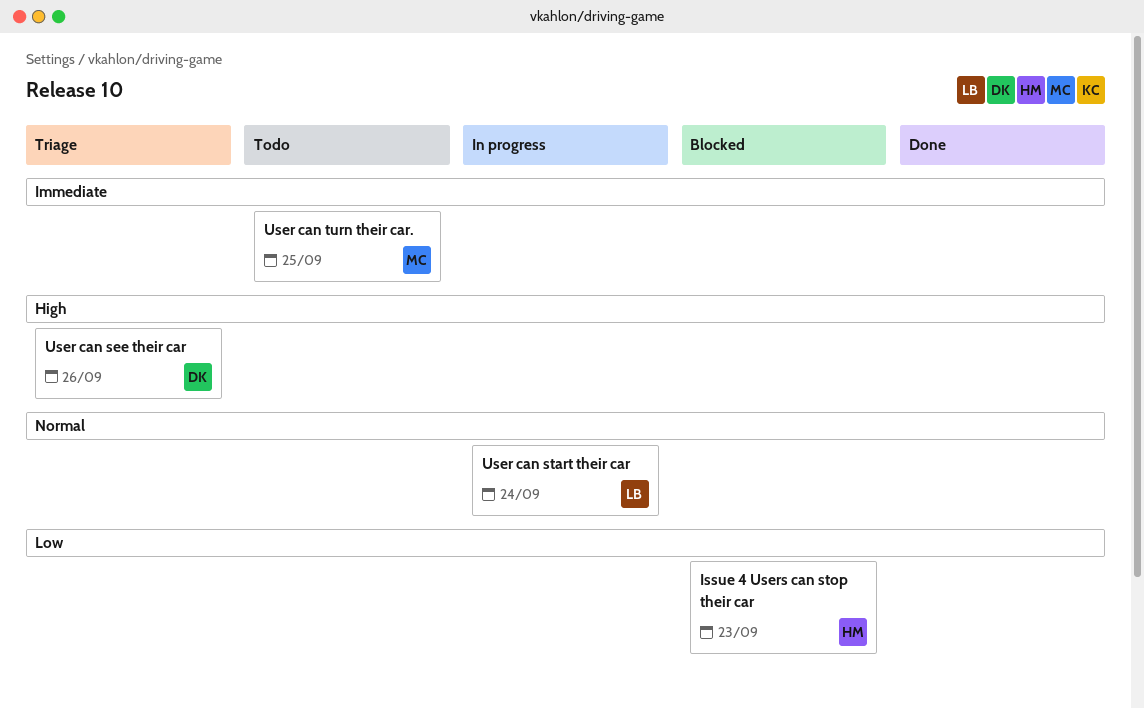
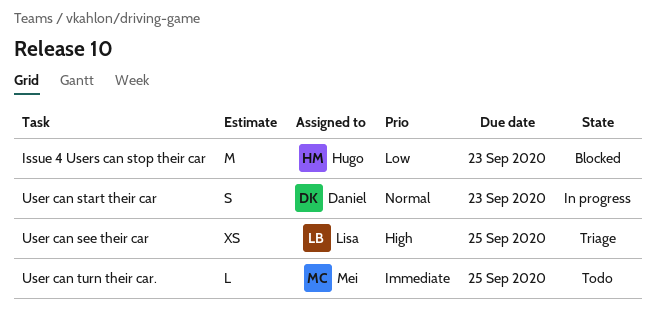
User can see their car, owner: Daniel -> Lisa
User can see their car, due: Sep 26 -> Sep 25
User can start their car, owner: Lisa -> Daniel
User can start their car, due: Sep 24 -> Sep 23

